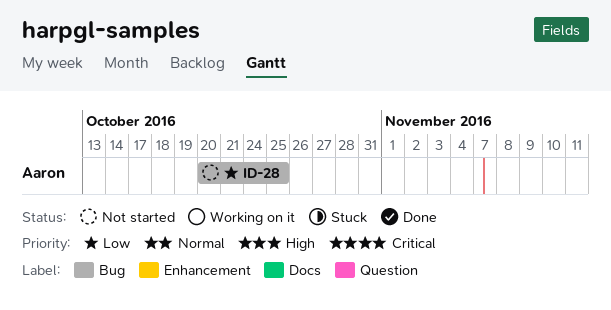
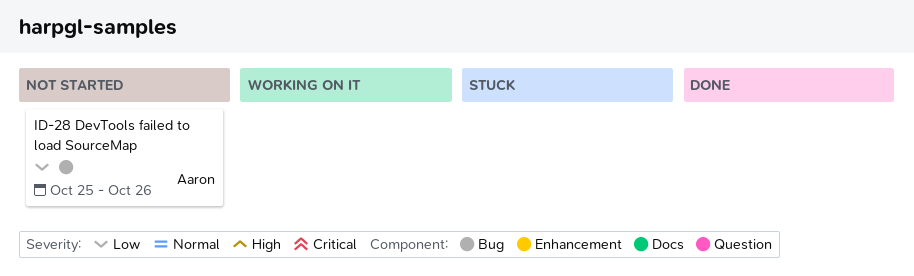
ID-28, start: Oct 20 -> Oct 25
ID-28, due: Oct 25 -> Oct 26

